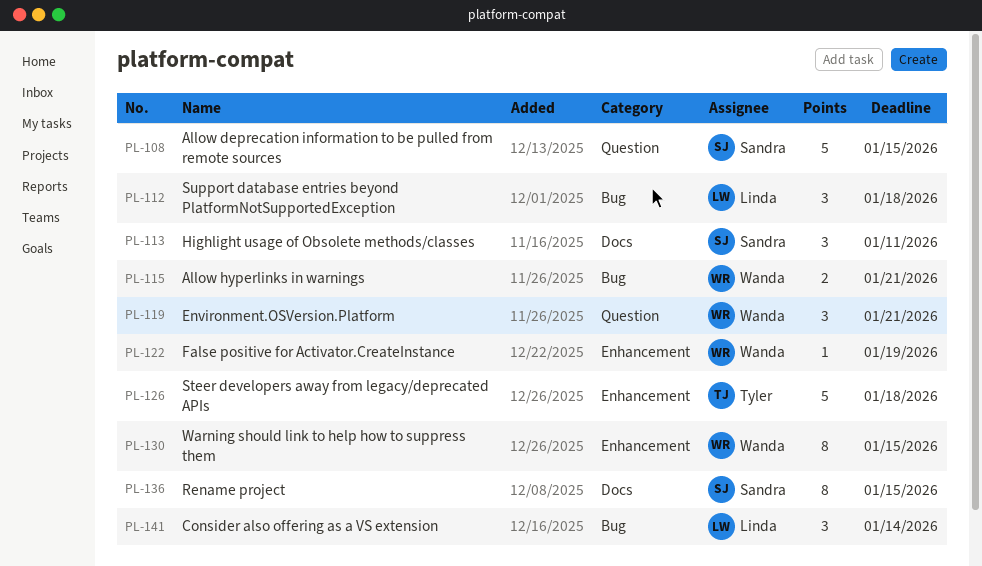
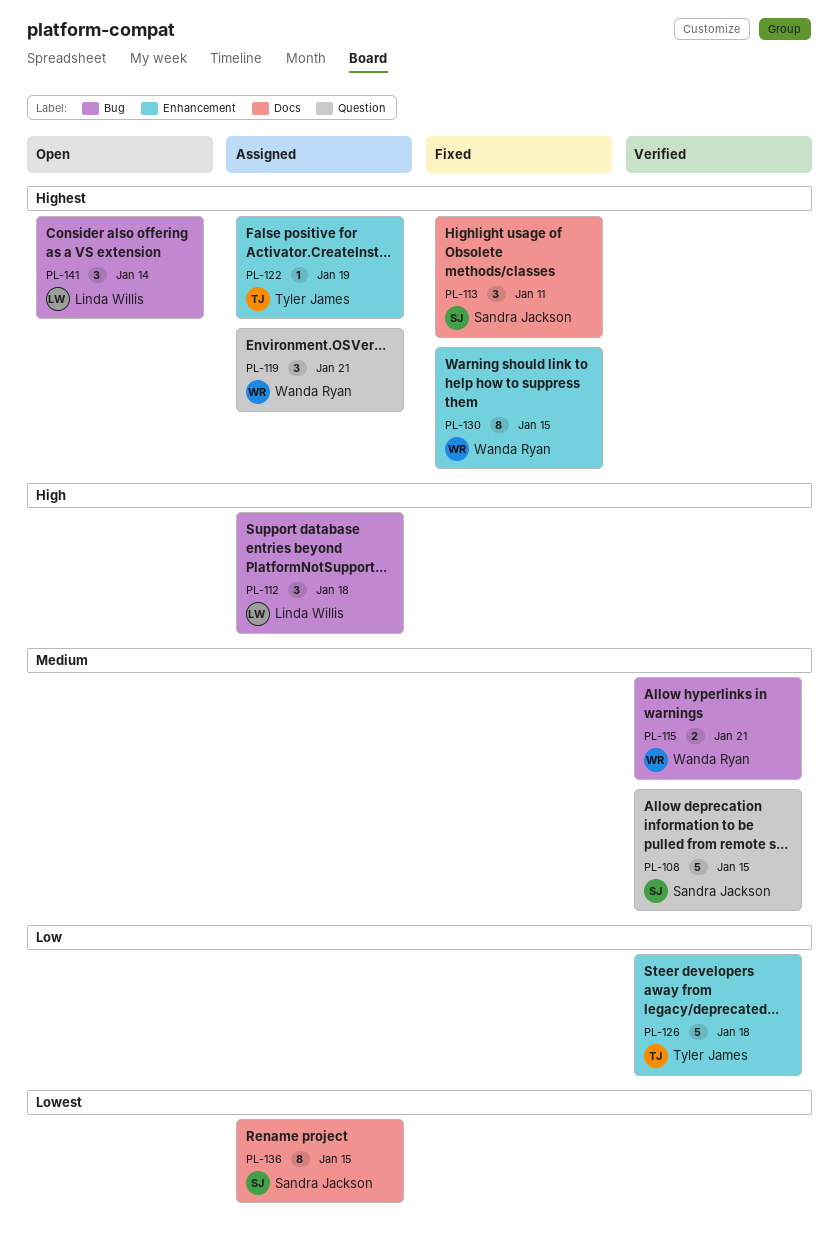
PL-122, owner: Wanda Ryan -> Tyler James

